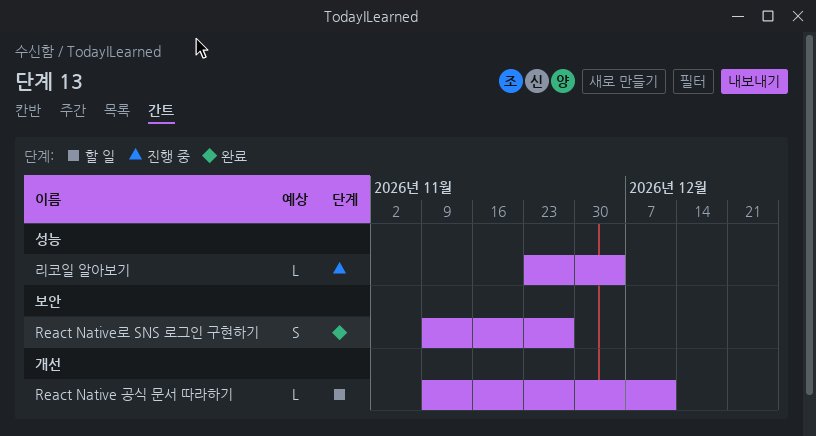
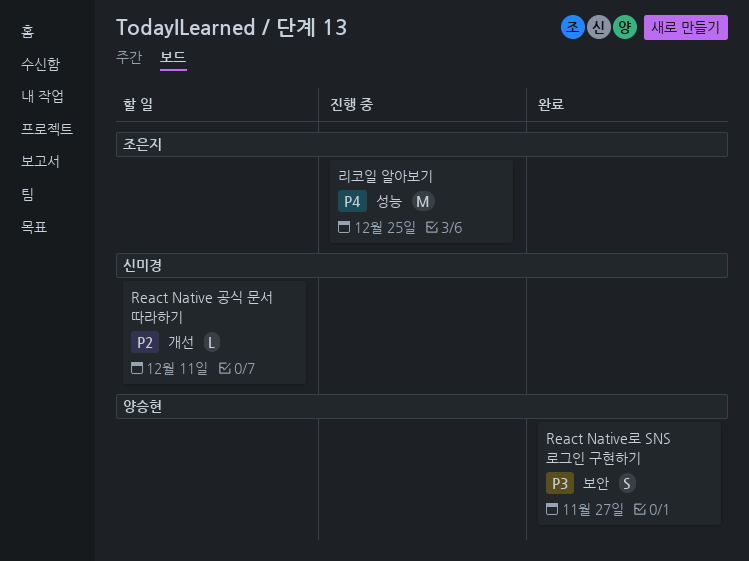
리코일 알아보기, estimate: L -> M
리코일 알아보기, due: Dec 4 -> Dec 25

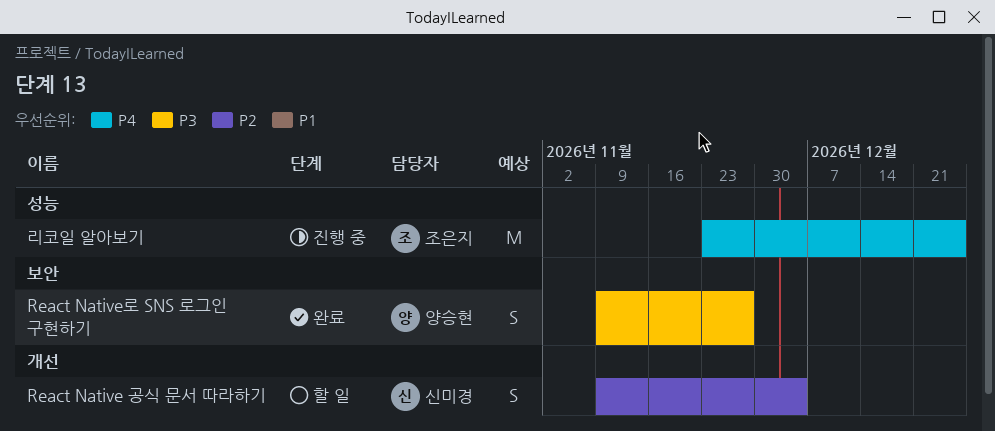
React Native 공식 문서 따라하기, estimate: L -> S
React Native 공식 문서 따라하기, due: Dec 11 -> Dec 4

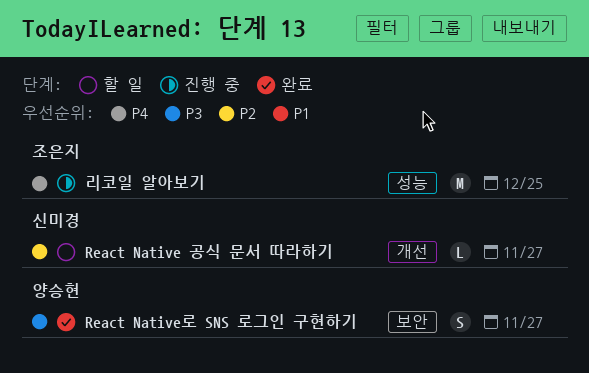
React Native 공식 문서 따라하기, estimate: S -> L
React Native 공식 문서 따라하기, due: Dec 4 -> Nov 27

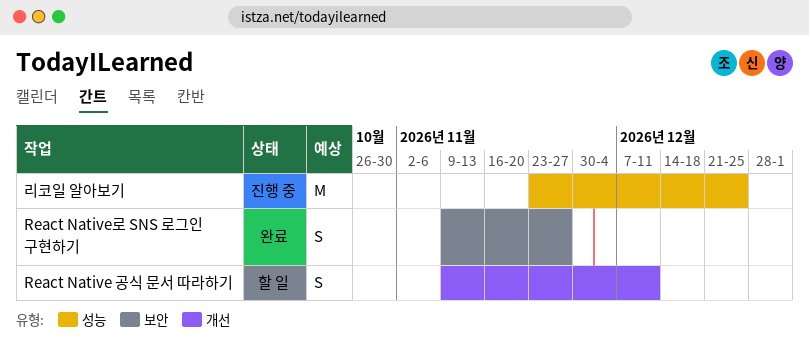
React Native 공식 문서 따라하기, estimate: L -> S
React Native 공식 문서 따라하기, due: Nov 27 -> Dec 11

